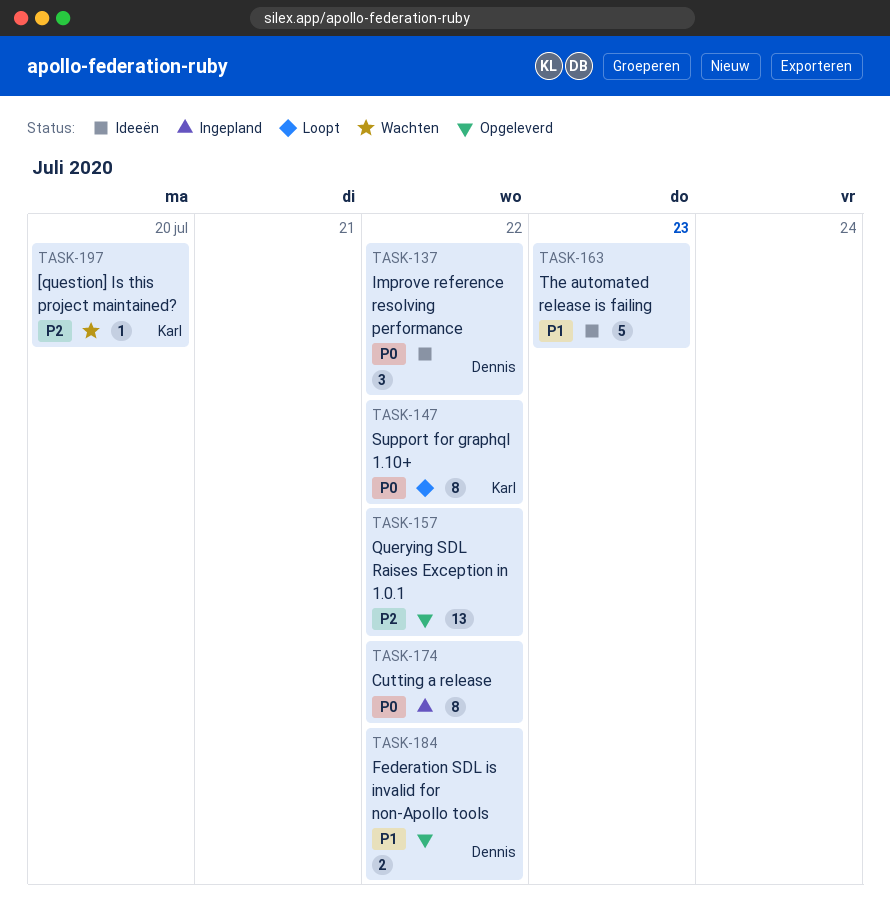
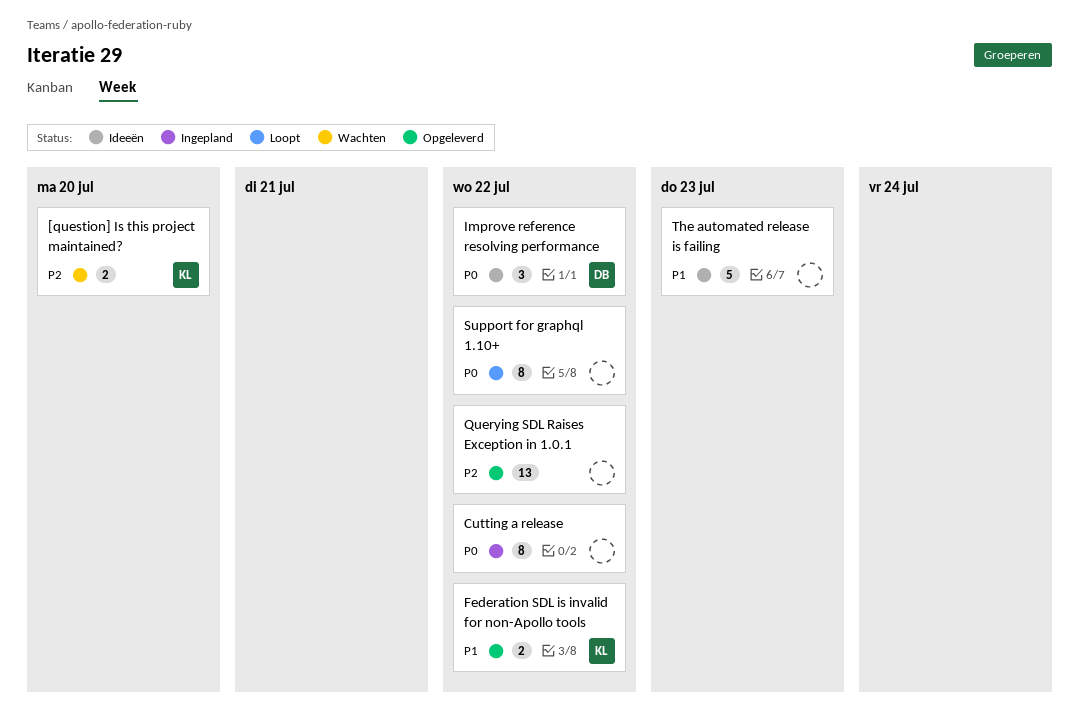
[question] Is this project maintained?, estimate: 1 -> 2
Federation SDL is invalid for non-Apollo tools, owner: Dennis -> Karl
Support for graphql 1.10+, owner: Karl -> none

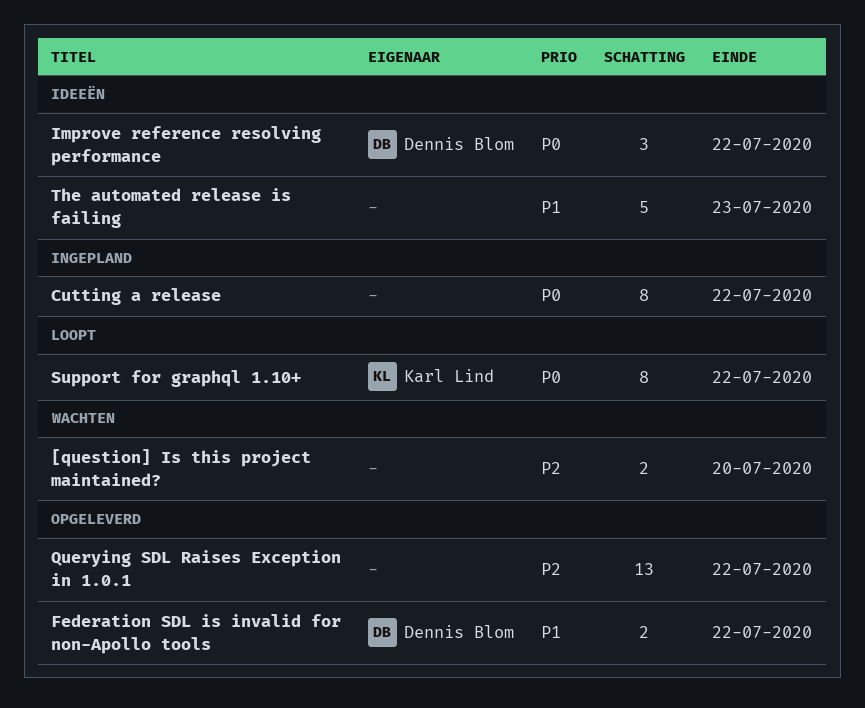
[question] Is this project maintained?, owner: Karl Lind -> none
Federation SDL is invalid for non-Apollo tools, owner: Karl Lind -> Dennis Blom
Support for graphql 1.10+, owner: none -> Karl Lind

